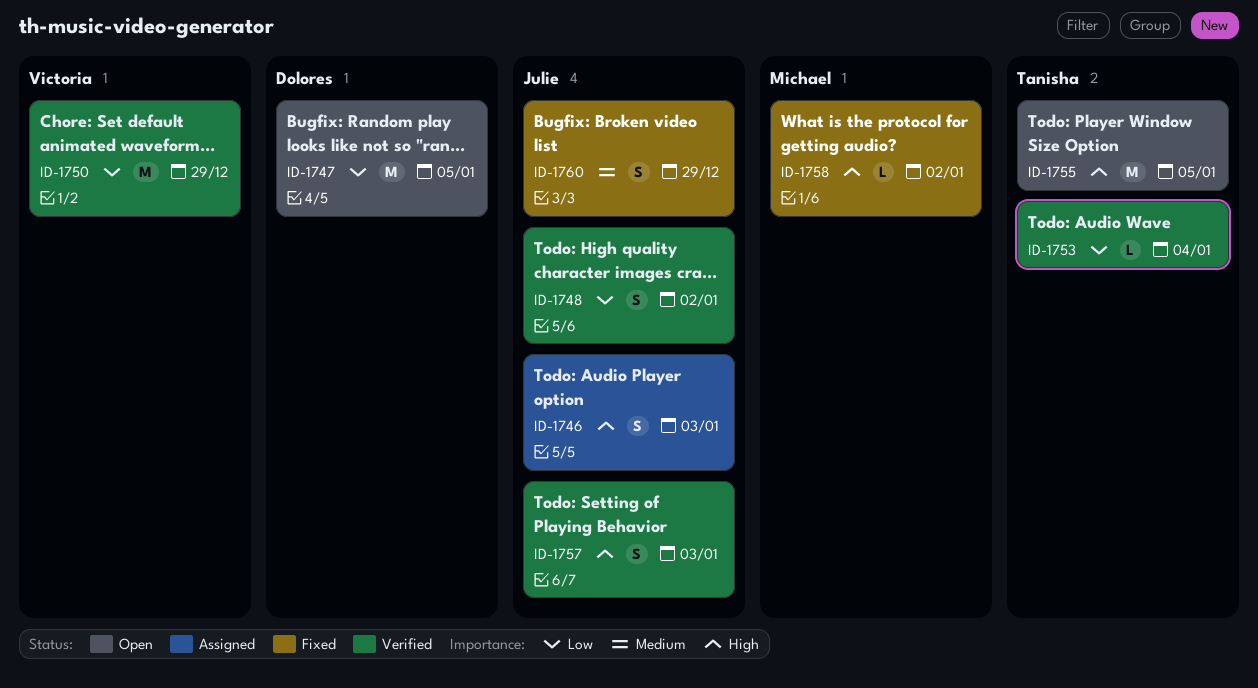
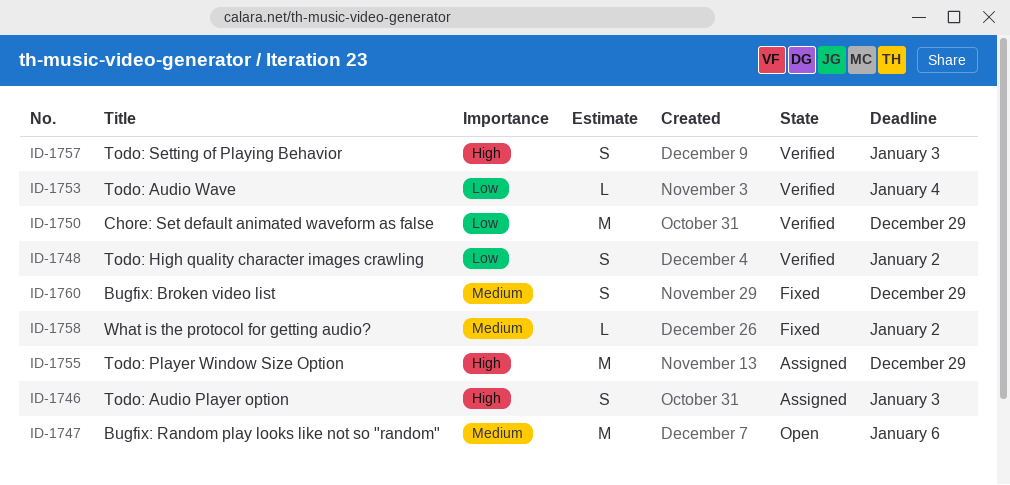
ID-1747, priority: Low -> Medium
ID-1747, due: Jan 5 -> Jan 6
ID-1755, status: Open -> Assigned
ID-1755, due: Jan 5 -> Dec 29
ID-1758, priority: High -> Medium

